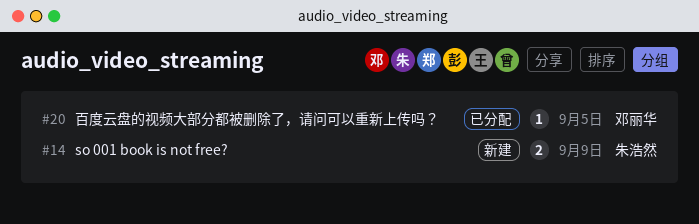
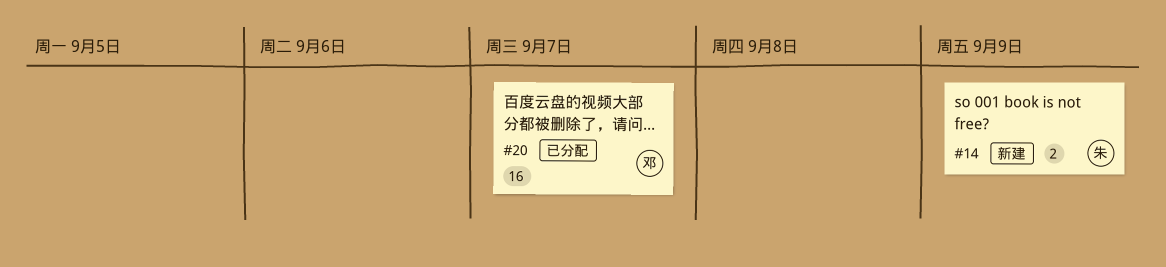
#20, estimate: 1 -> 16
#20, due: Sep 5 -> Sep 7

